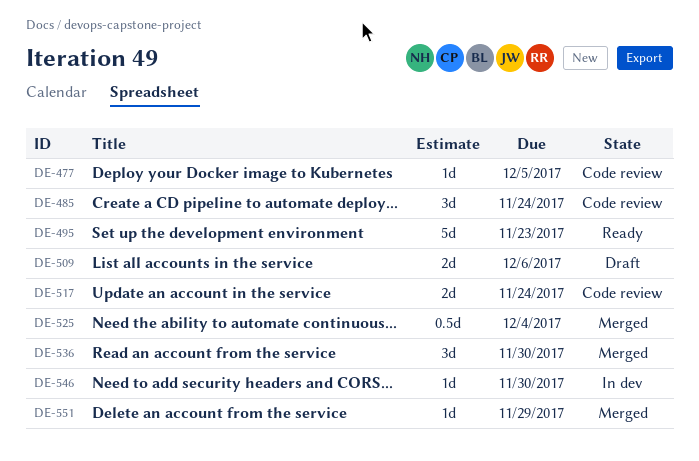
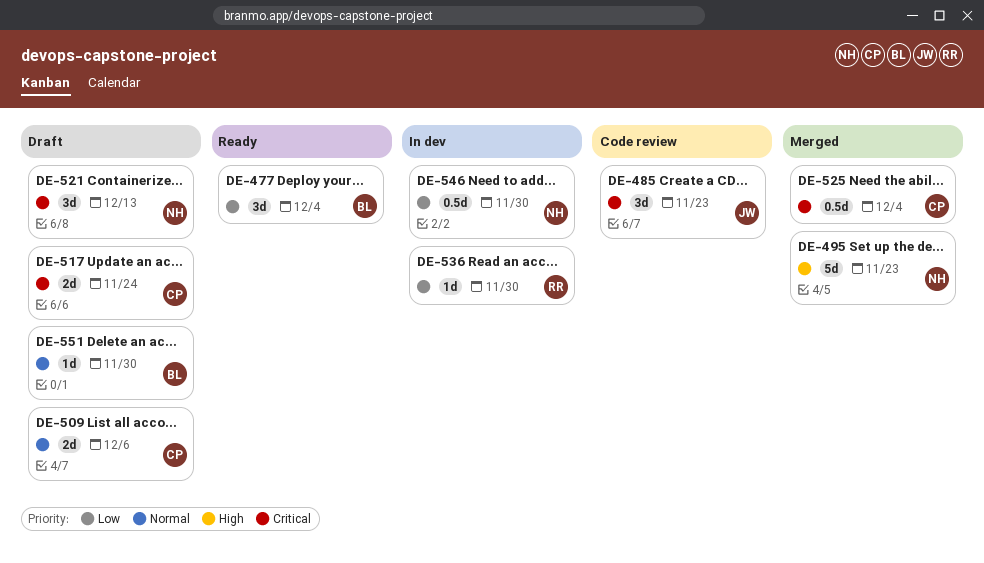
DE-477, status: Code review -> Ready
DE-477, estimate: 1d -> 3d
DE-477, due: Dec 5 -> Dec 4
DE-485, due: Nov 24 -> Nov 23
DE-495, status: Ready -> Merged
DE-517, status: Code review -> Draft
DE-521: none -> present
DE-536, status: Merged -> In dev
DE-536, estimate: 3d -> 1d
DE-546, estimate: 1d -> 0.5d
DE-551, status: Merged -> Draft
DE-551, due: Nov 29 -> Nov 30

